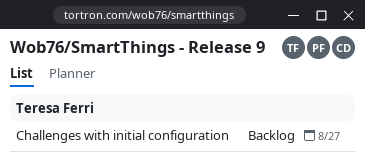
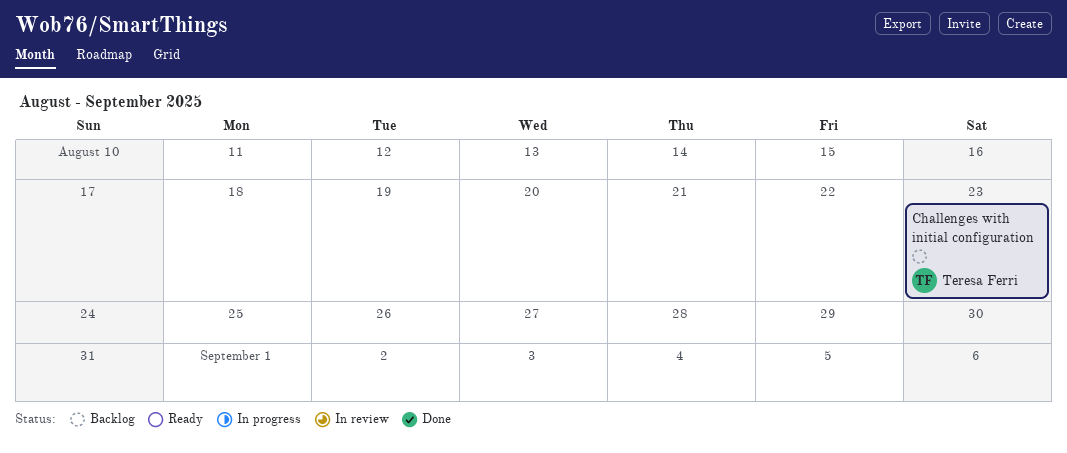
Challenges with initial configuration, due: Aug 27 -> Aug 23

